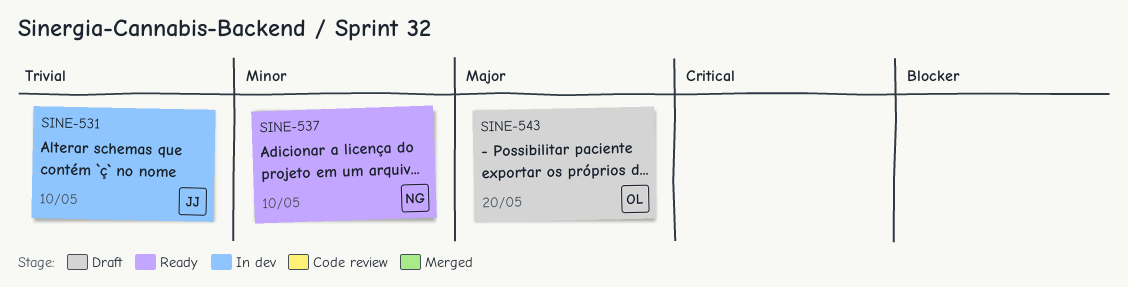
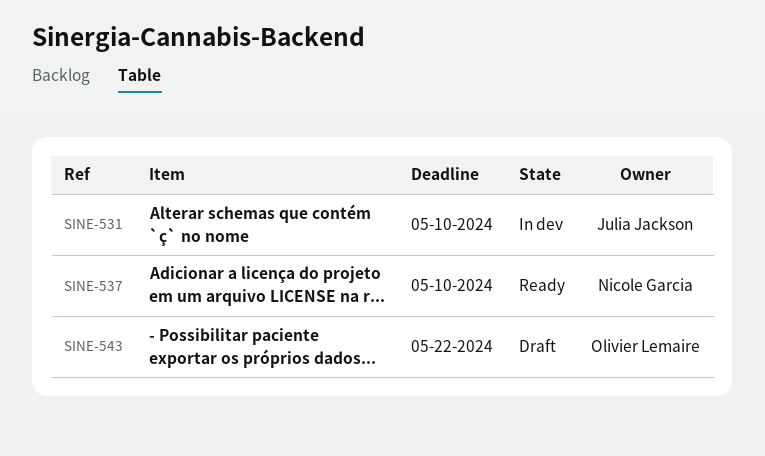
SINE-543, due: May 20 -> May 22

